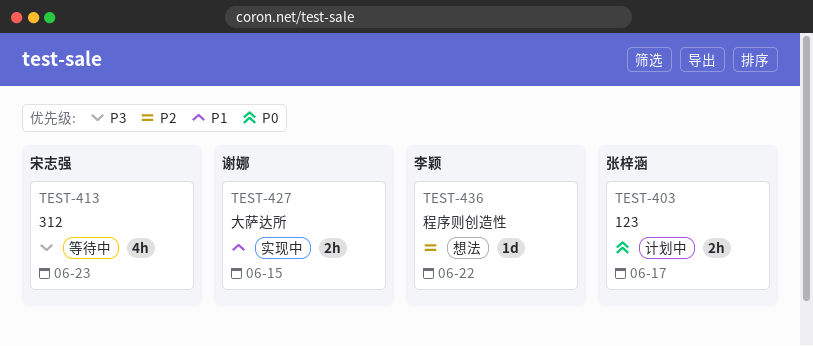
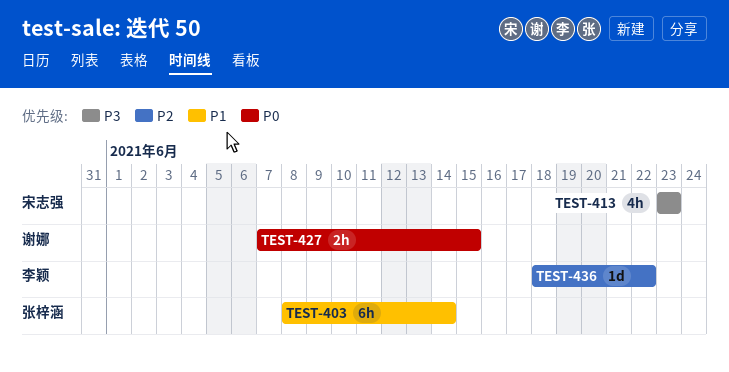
TEST-403, priority: P0 -> P1
TEST-403, estimate: 2h -> 6h
TEST-403, due: Jun 17 -> Jun 14
TEST-427, priority: P1 -> P0

